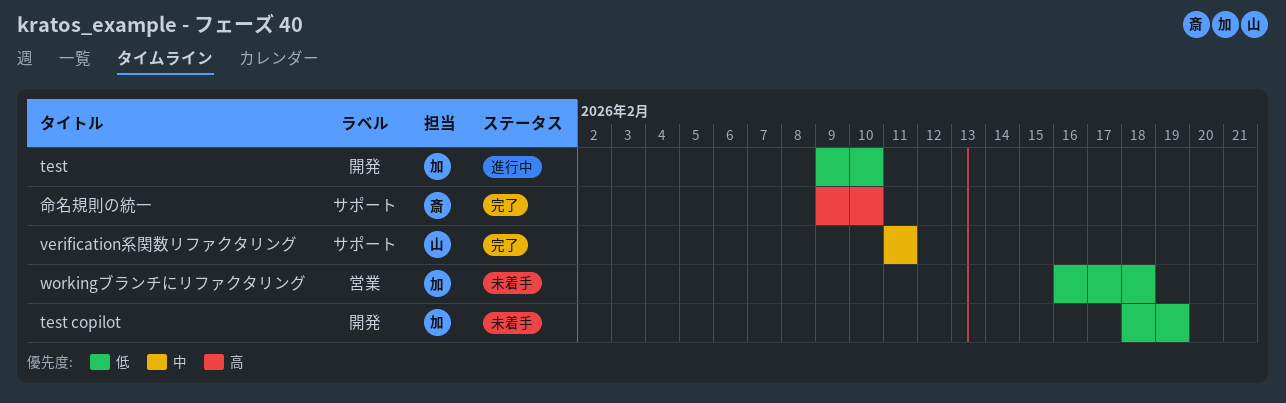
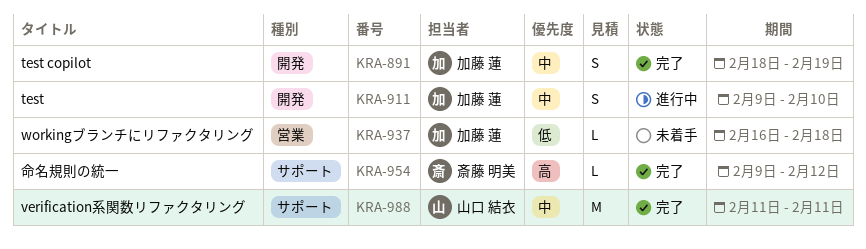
test, priority: 低 -> 中
test copilot, status: 未着手 -> 完了
test copilot, priority: 低 -> 中
命名規則の統一, due: Feb 10 -> Feb 12

